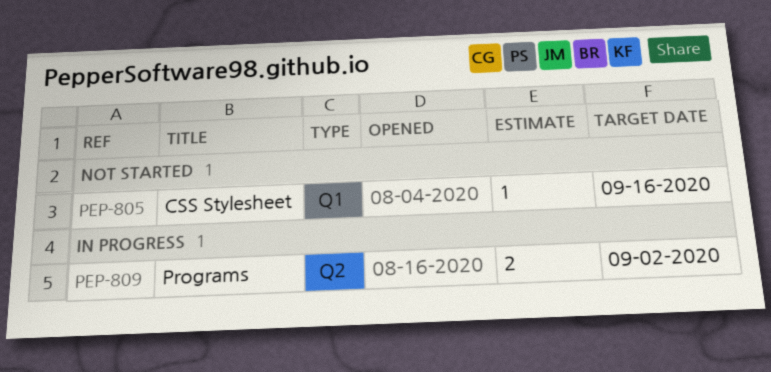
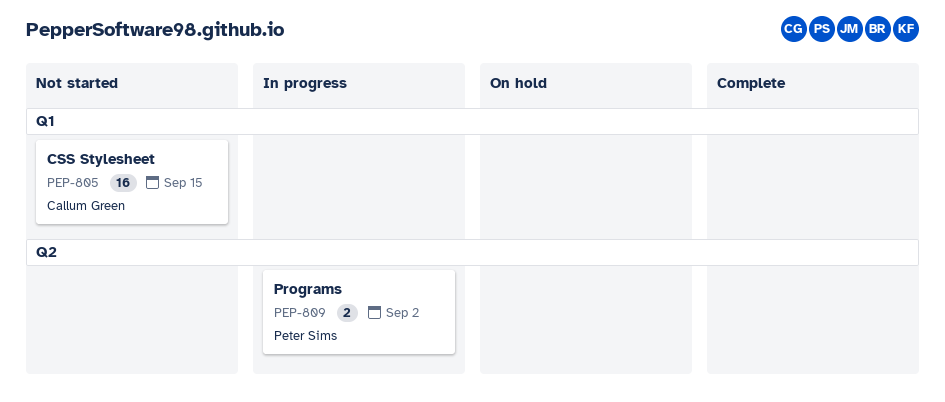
PEP-805, estimate: 1 -> 16
PEP-805, due: Sep 16 -> Sep 15

